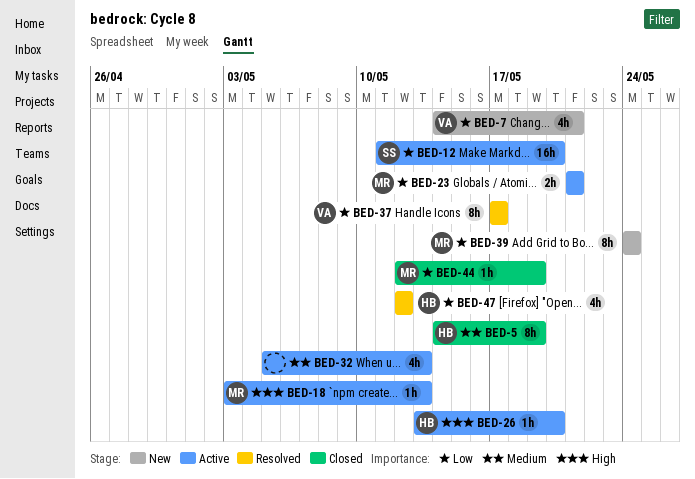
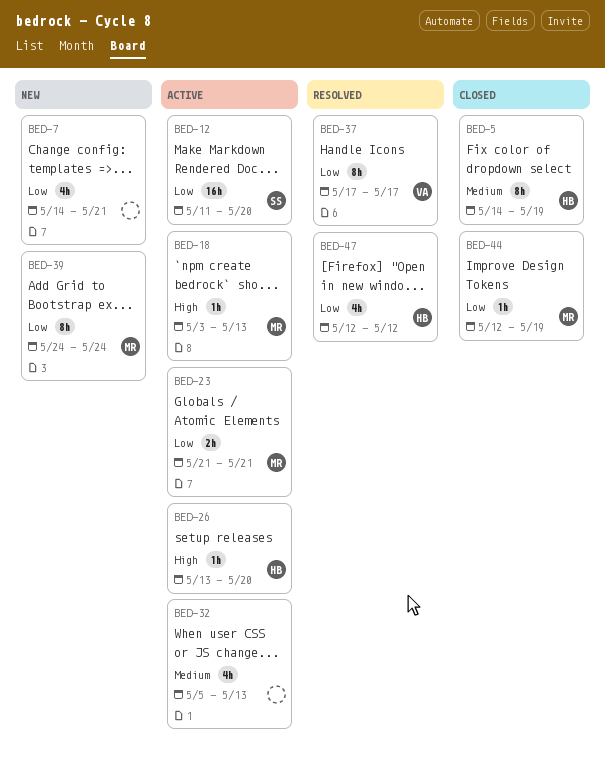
BED-7, owner: VA -> none

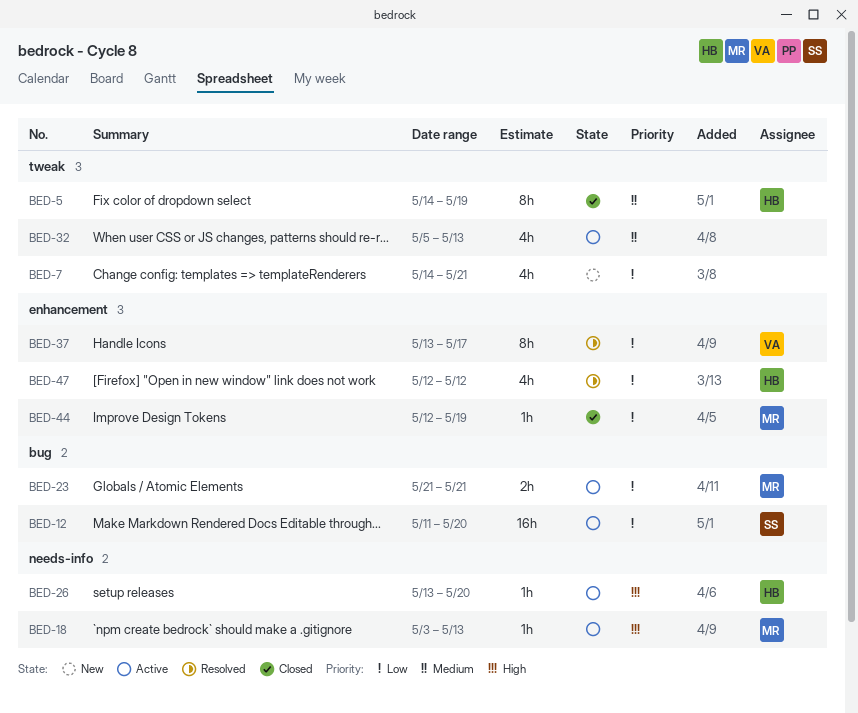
BED-37, start: May 17 -> May 13
BED-39: present -> none

